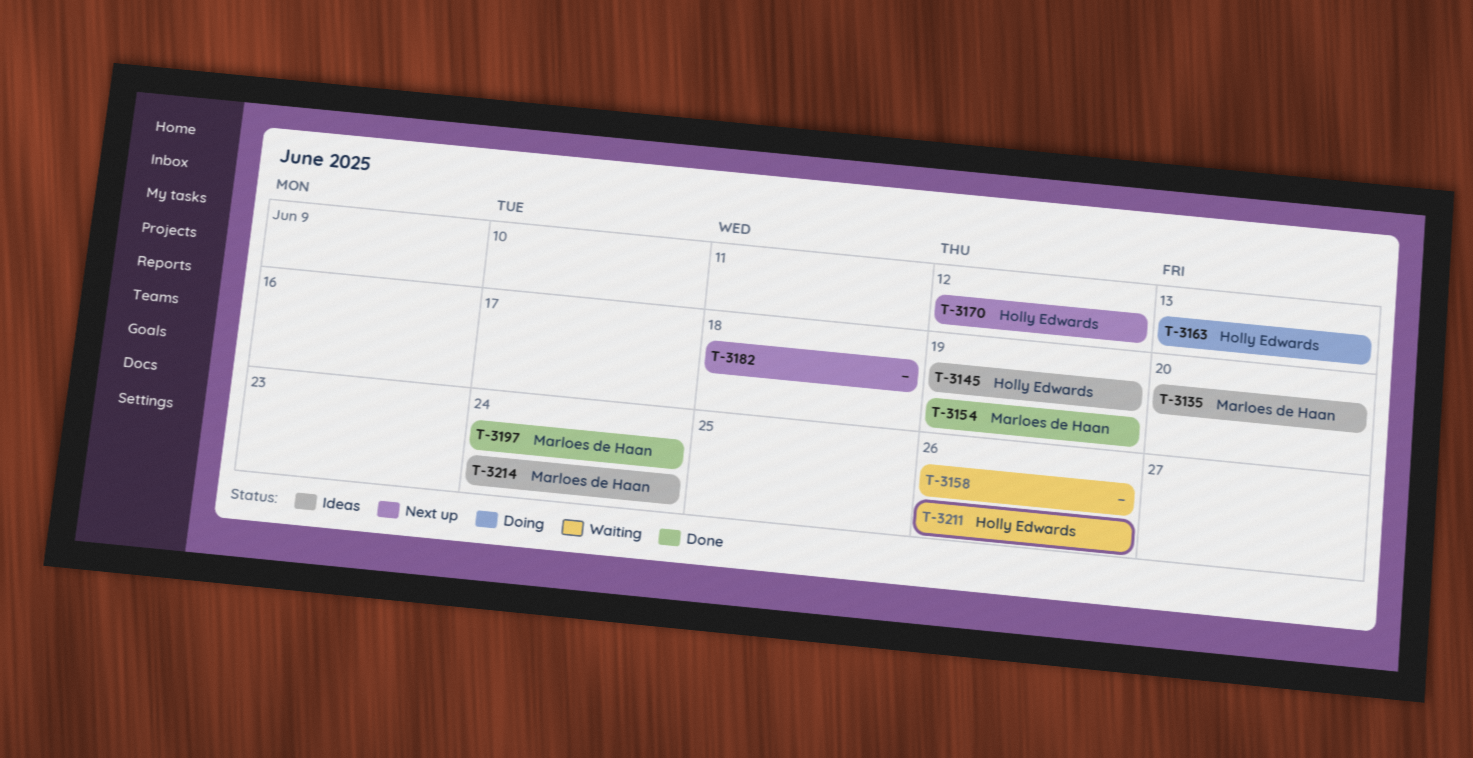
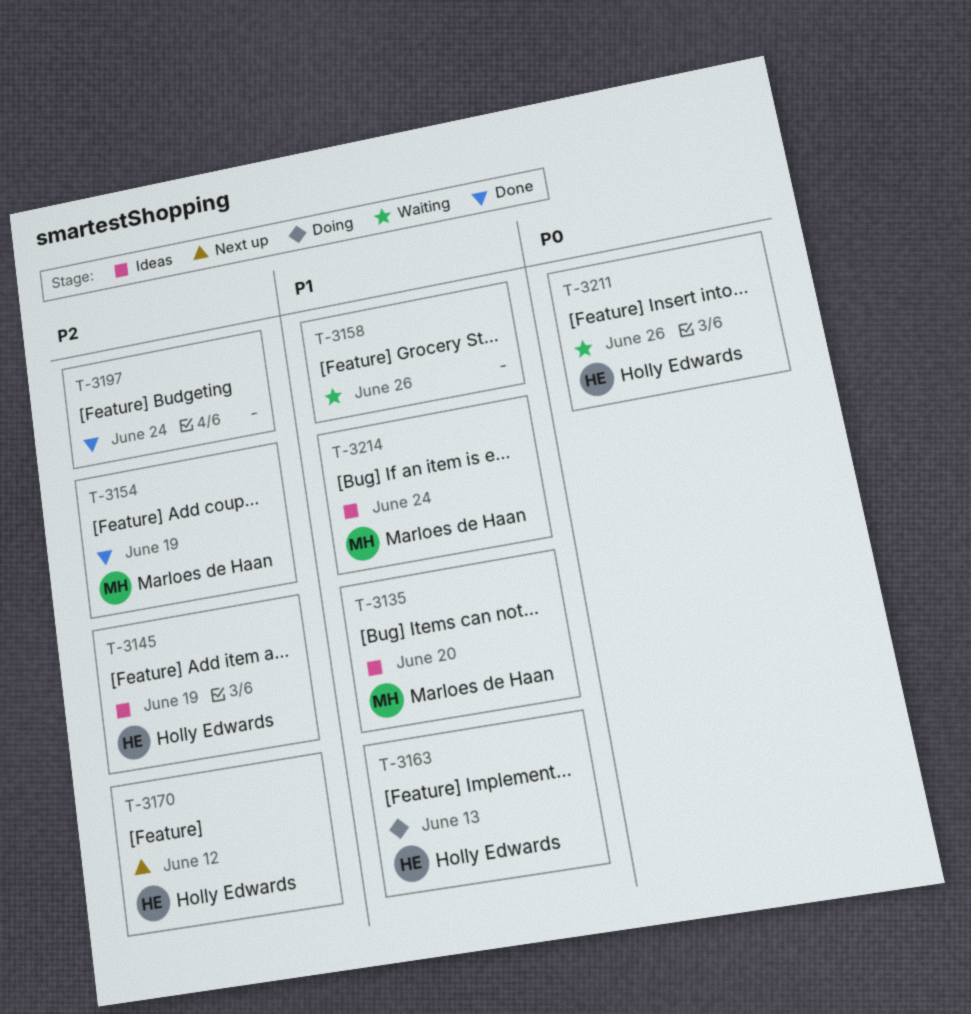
T-3182: present -> none
T-3197, owner: Marloes de Haan -> none

